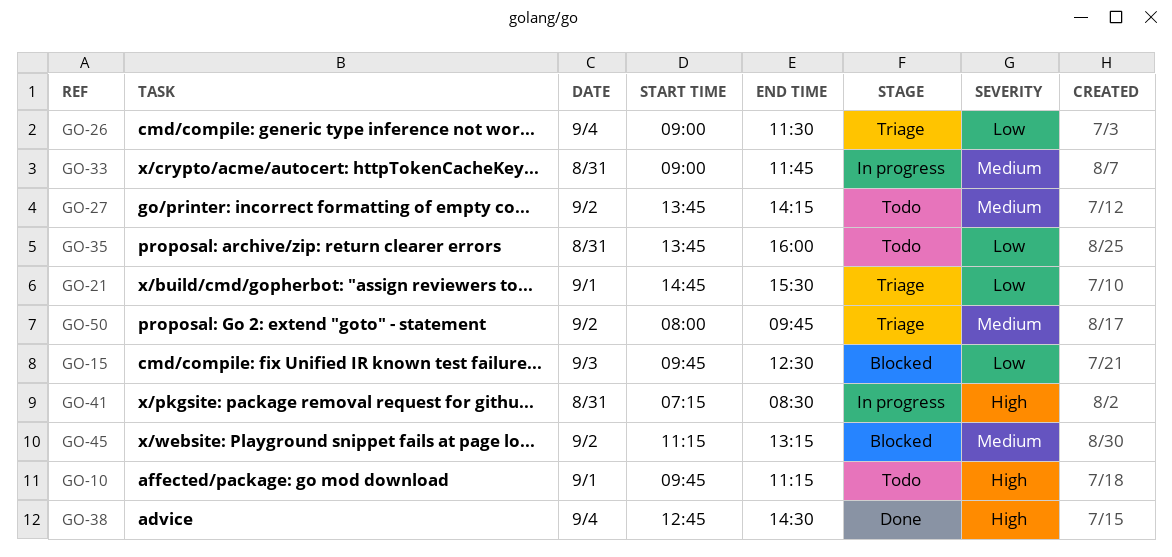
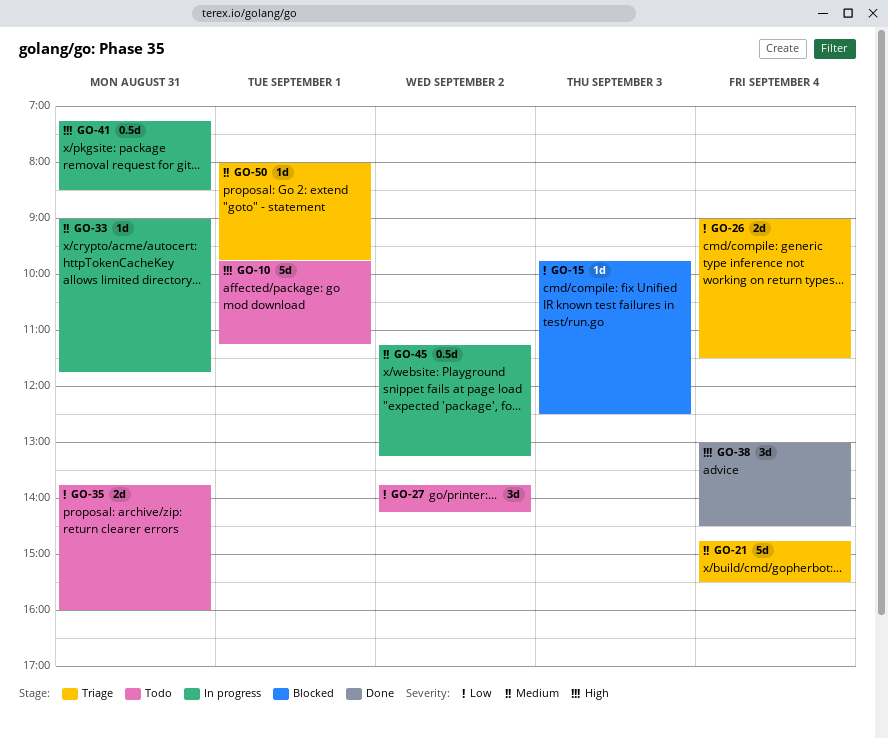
GO-21, priority: Low -> Medium
GO-21, day: Sep 1 -> Sep 4
GO-27, priority: Medium -> Low
GO-38, begins: 12:45 -> 13:00
GO-45, status: Blocked -> In progress
GO-50, day: Sep 2 -> Sep 1

